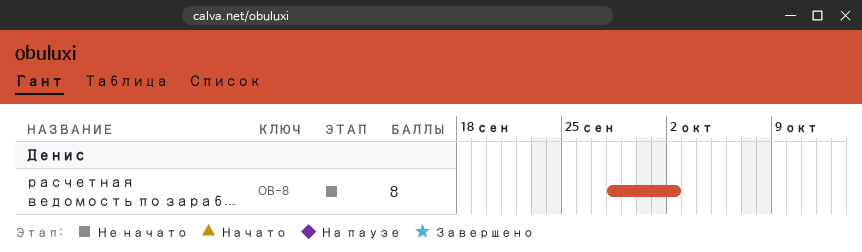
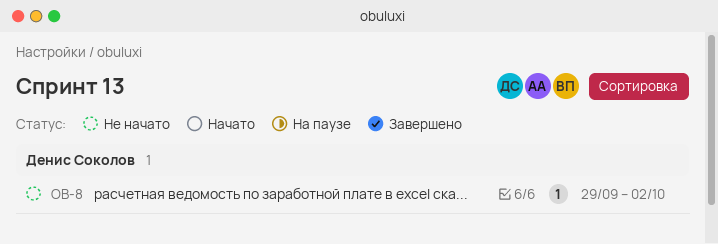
OB-8, estimate: 8 -> 1
OB-8, start: Sep 28 -> Sep 29

